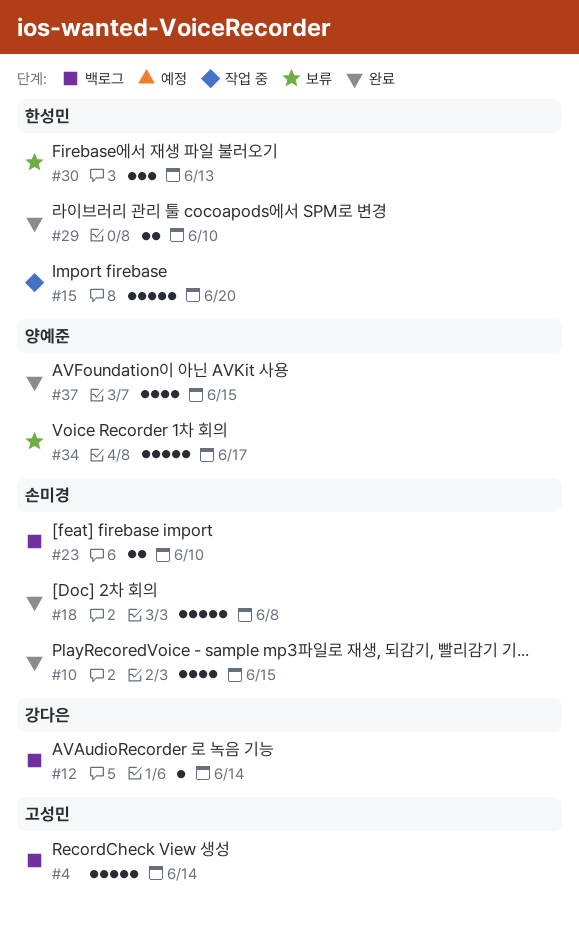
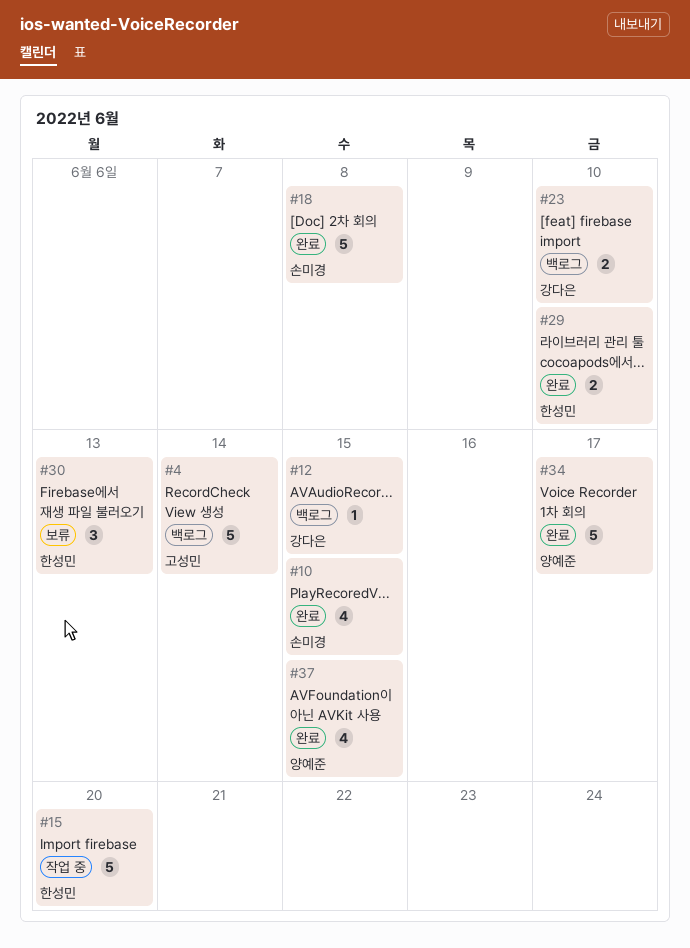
#12, due: Jun 14 -> Jun 15
#23, owner: 손미경 -> 강다은
#34, status: 보류 -> 완료

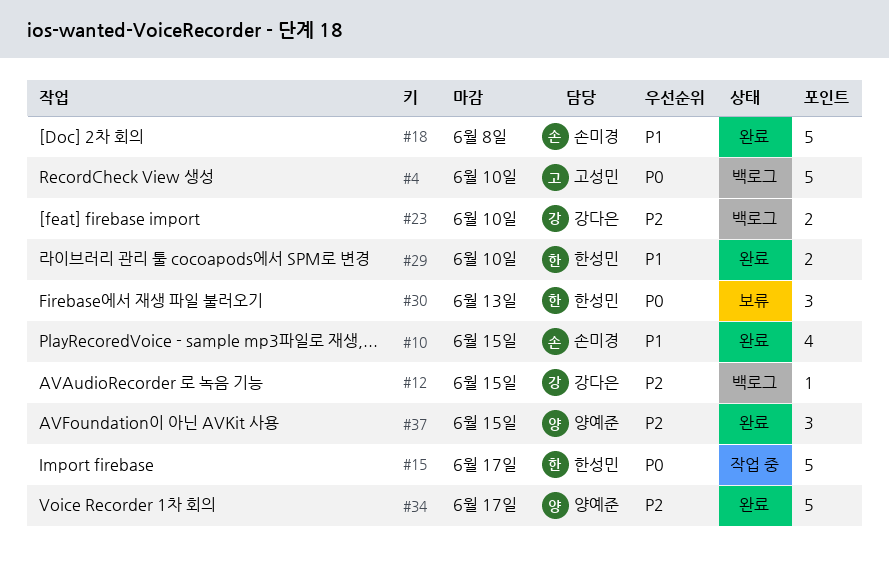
#4, due: Jun 14 -> Jun 10
#15, due: Jun 20 -> Jun 17
#37, estimate: 4 -> 3

